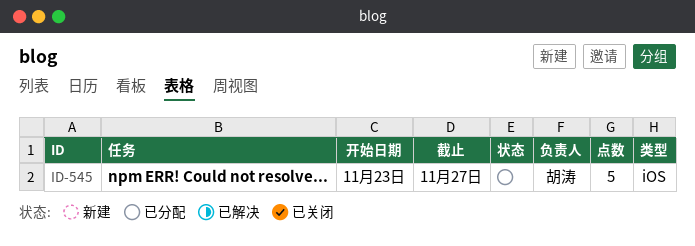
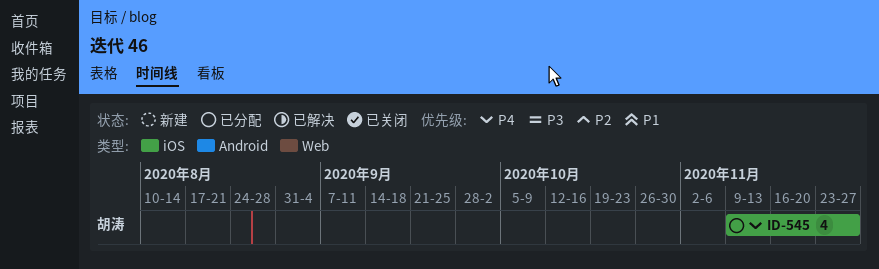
ID-545, estimate: 5 -> 4
ID-545, start: Nov 23 -> Nov 9

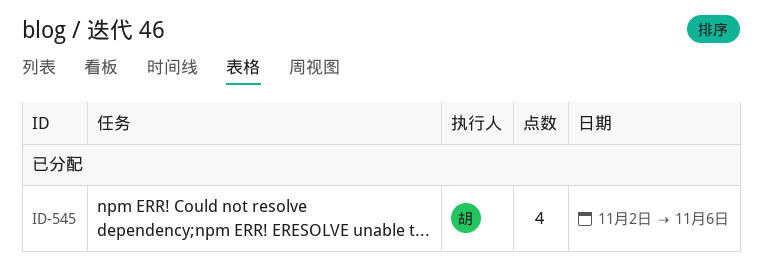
ID-545, start: Nov 9 -> Nov 2
ID-545, due: Nov 27 -> Nov 6

